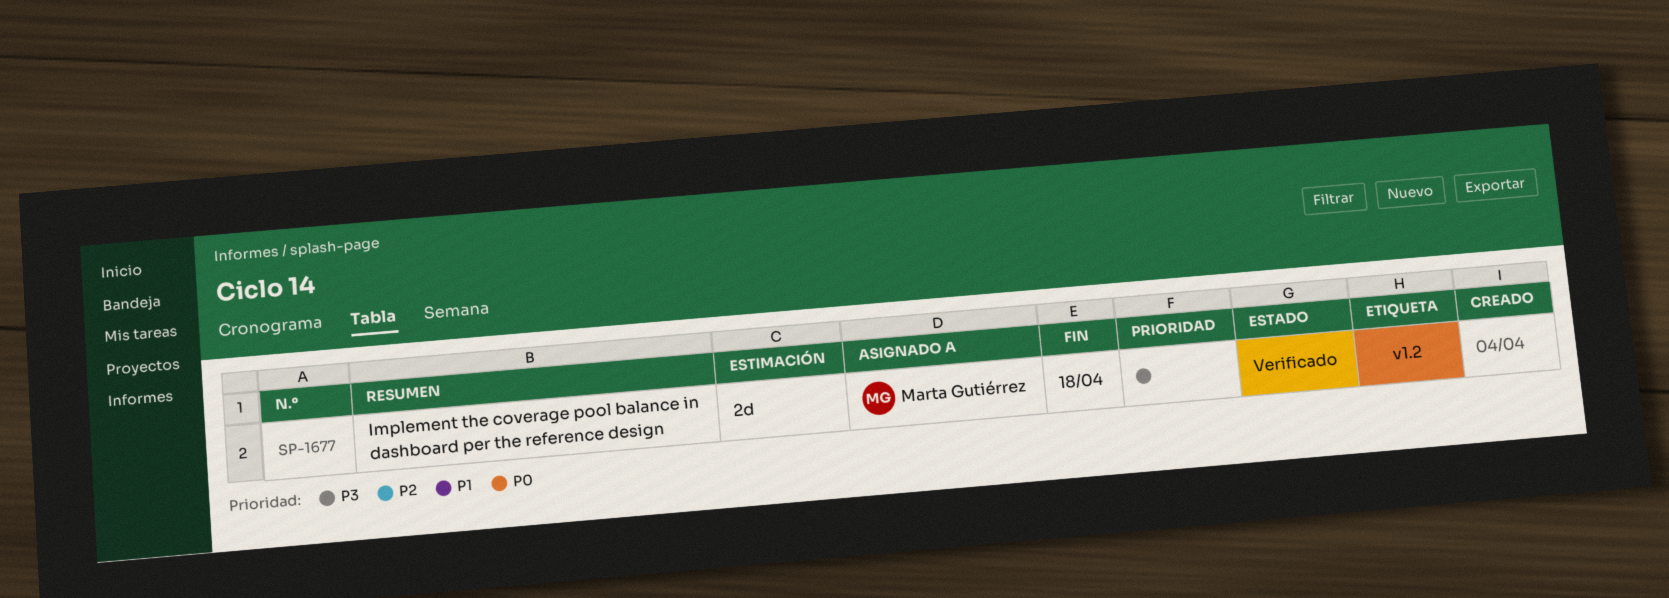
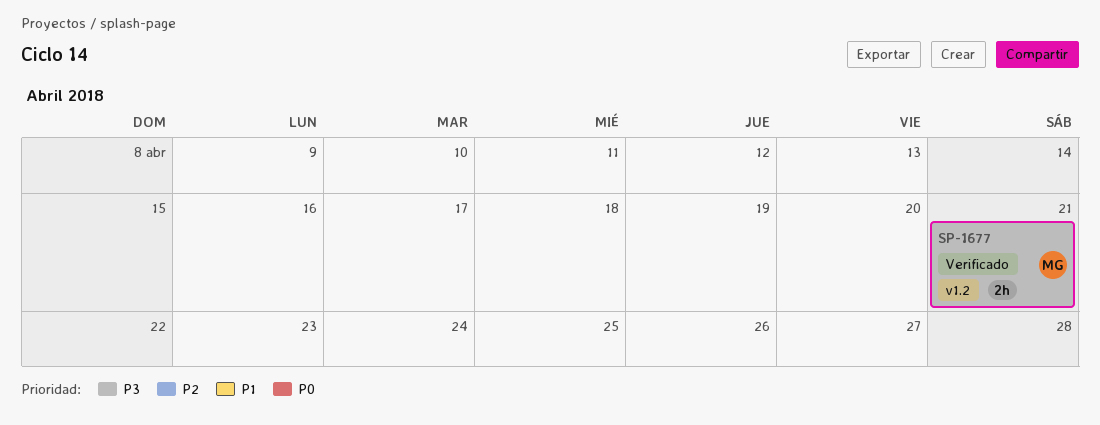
SP-1677, estimate: 2d -> 2h
SP-1677, due: Apr 18 -> Apr 21

